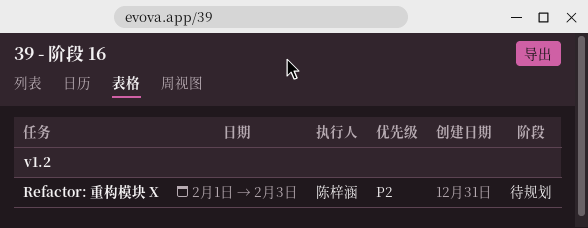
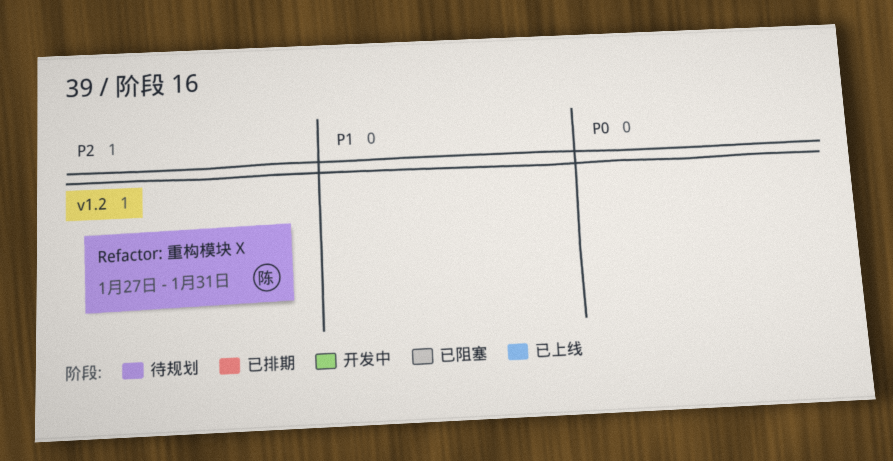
Refactor: 重构模块 X, start: Feb 1 -> Jan 27
Refactor: 重构模块 X, due: Feb 3 -> Jan 31

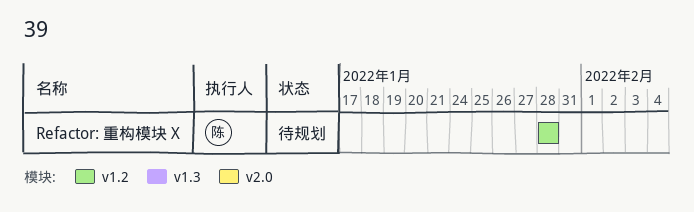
Refactor: 重构模块 X, start: Jan 27 -> Jan 28
Refactor: 重构模块 X, due: Jan 31 -> Jan 28

